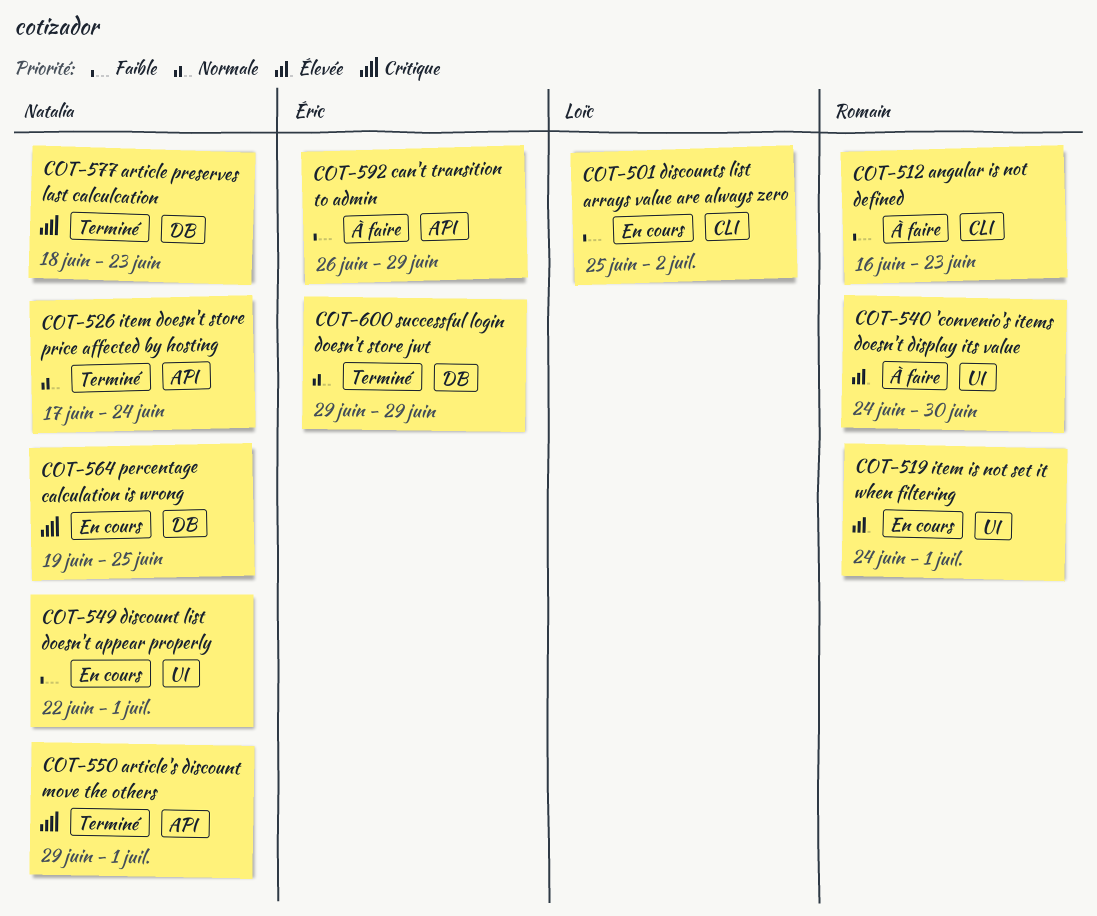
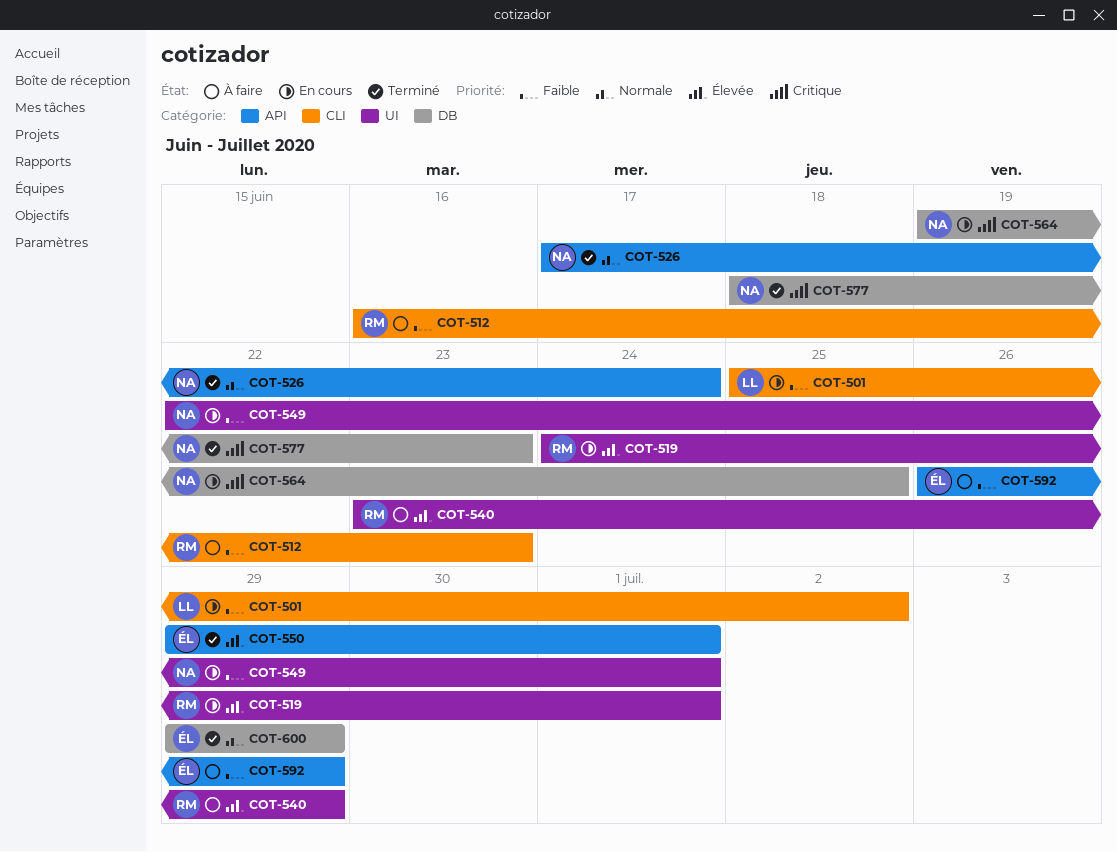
COT-540, start: Jun 24 -> Jun 23
COT-540, due: Jun 30 -> Jun 29
COT-550, owner: Natalia -> Éric
COT-550, priority: Critique -> Élevée

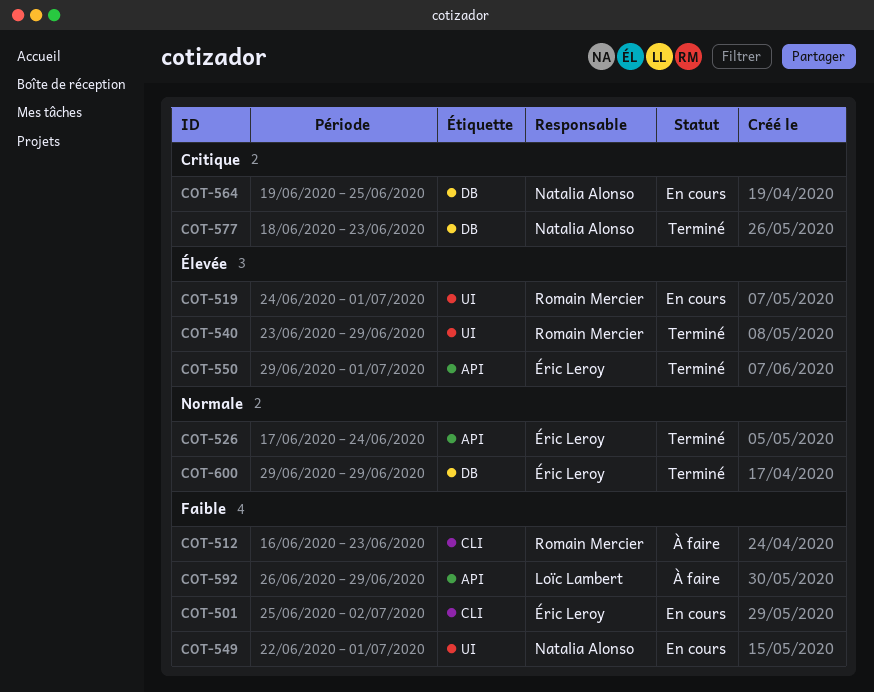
COT-501, owner: Loïc Lambert -> Éric Leroy
COT-526, owner: Natalia Alonso -> Éric Leroy
COT-540, status: À faire -> Terminé
COT-592, owner: Éric Leroy -> Loïc Lambert

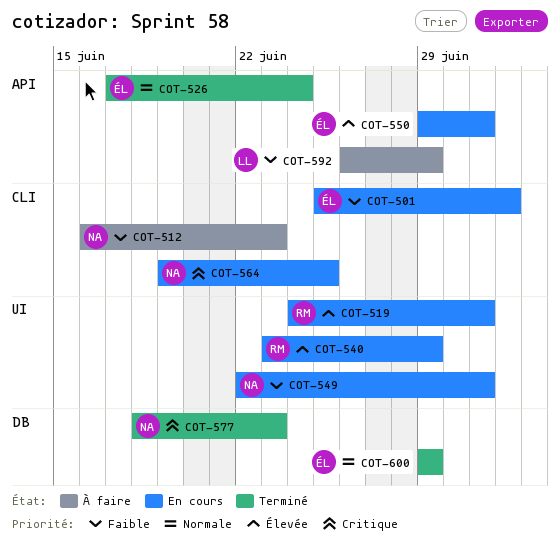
COT-512, owner: Romain Mercier -> Natalia Alonso
COT-540, status: Terminé -> En cours
COT-550, status: Terminé -> En cours
COT-564, label: DB -> CLI

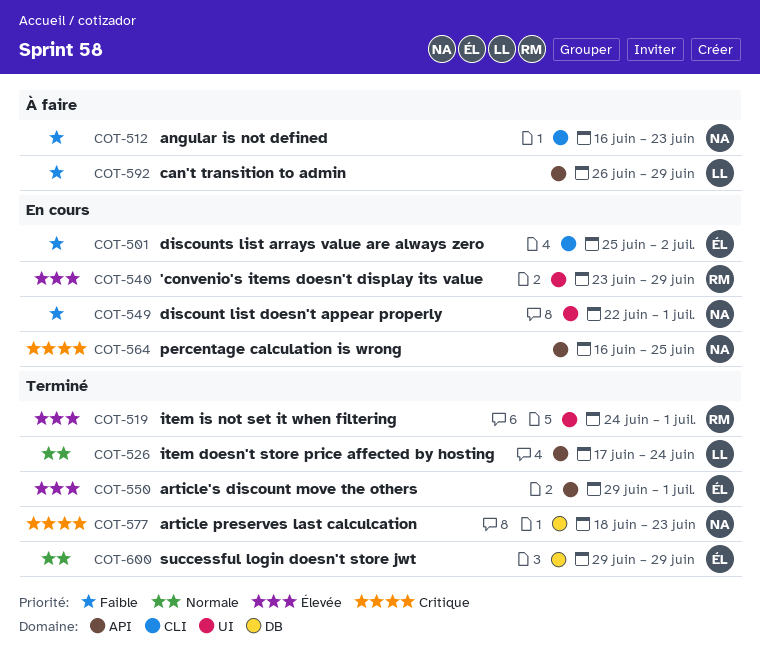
COT-519, status: En cours -> Terminé
COT-526, owner: ÉL -> LL
COT-550, status: En cours -> Terminé
COT-564, label: CLI -> API
COT-564, start: Jun 19 -> Jun 16

